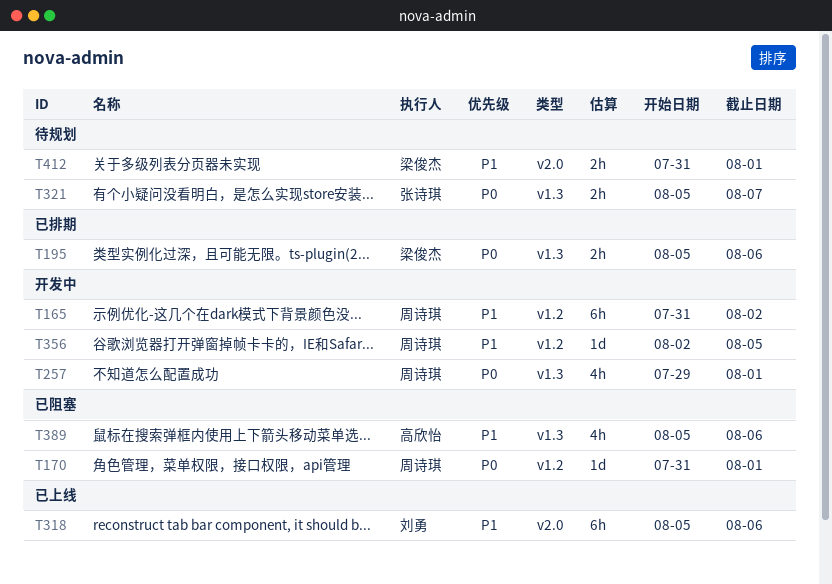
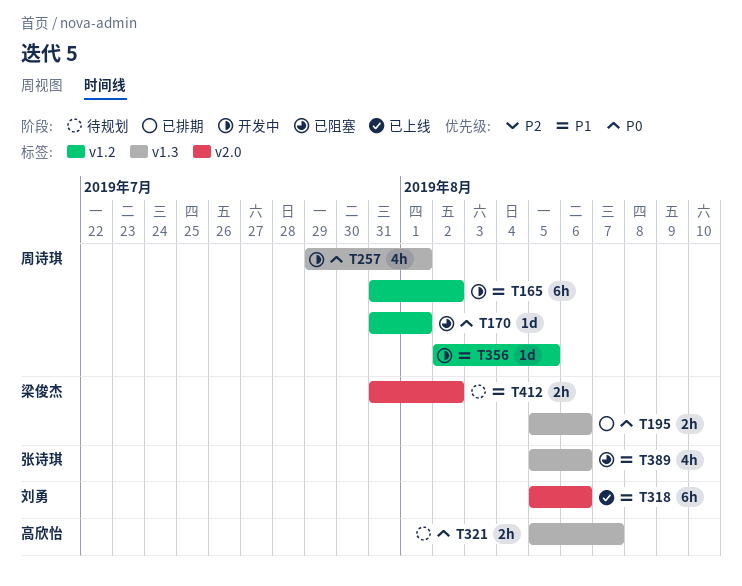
T321, owner: 张诗琪 -> 高欣怡
T389, owner: 高欣怡 -> 张诗琪
T412, due: Aug 1 -> Aug 2

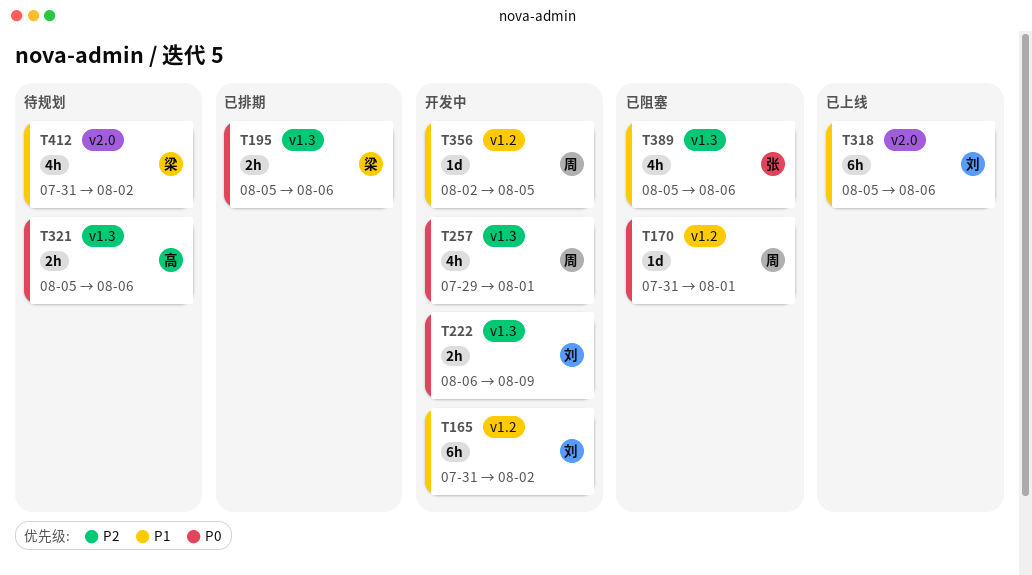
T165, owner: 周诗琪 -> 刘勇
T222: none -> present
T321, due: Aug 7 -> Aug 6
T412, estimate: 2h -> 4h

